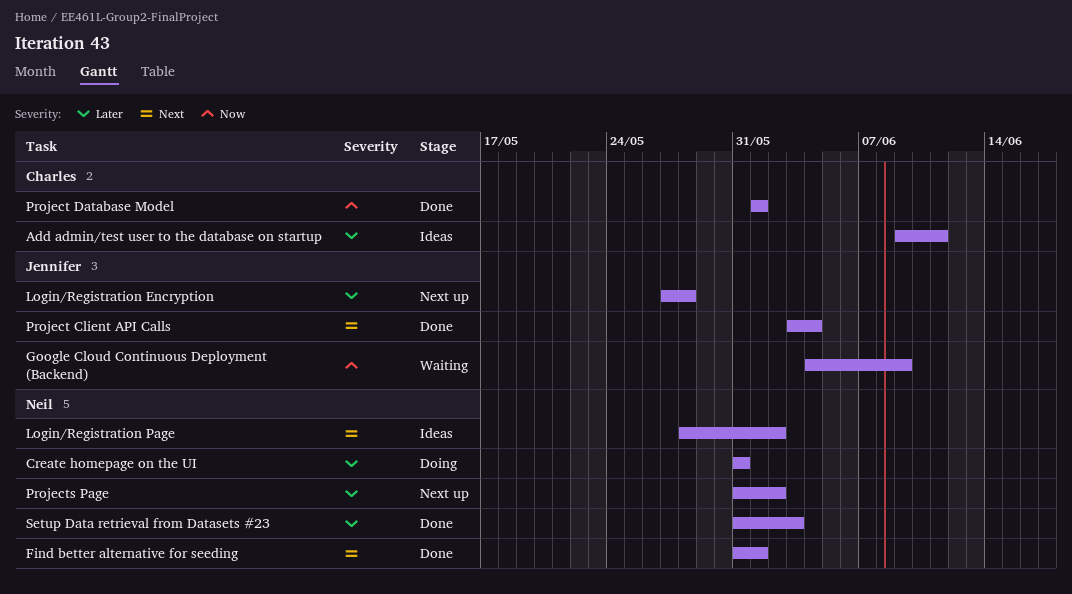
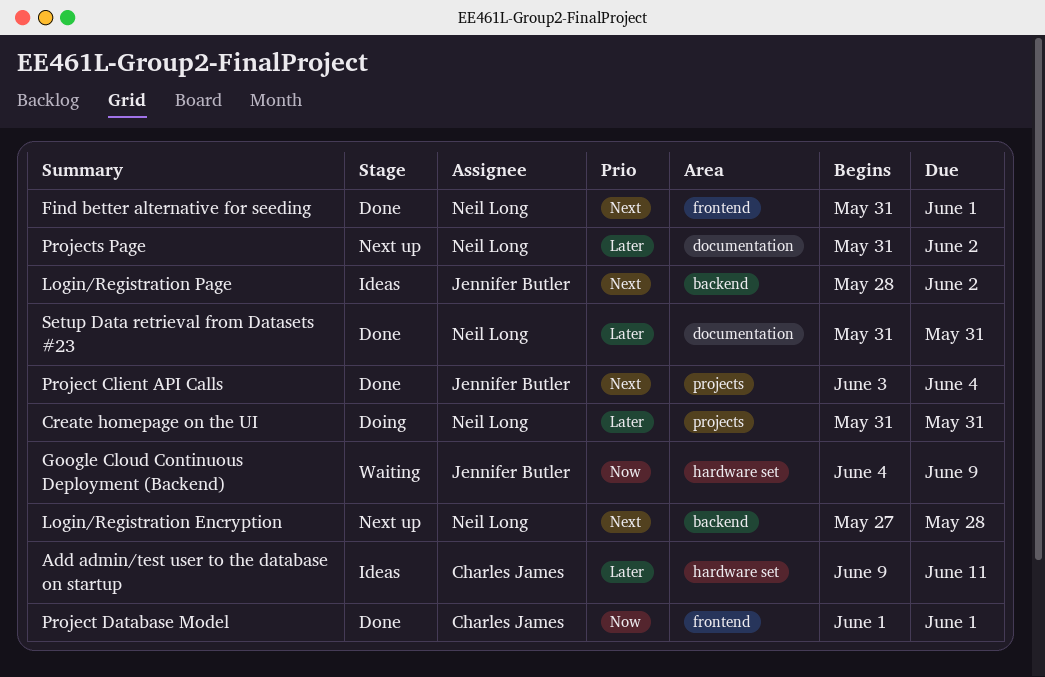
Login/Registration Encryption, owner: Jennifer Butler -> Neil Long
Login/Registration Encryption, priority: Later -> Next
Login/Registration Page, owner: Neil Long -> Jennifer Butler
Setup Data retrieval from Datasets #23, due: Jun 3 -> May 31

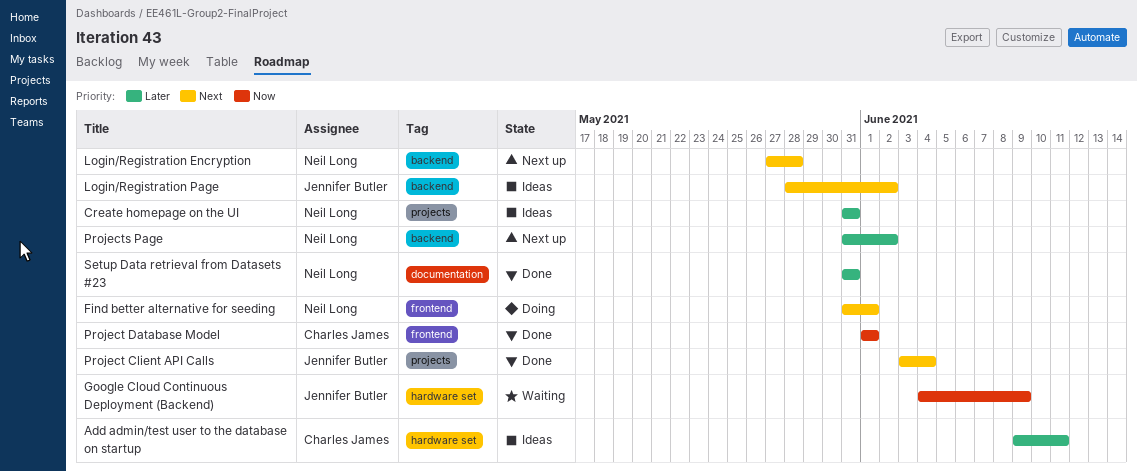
Create homepage on the UI, status: Doing -> Ideas
Find better alternative for seeding, status: Done -> Doing
Projects Page, label: documentation -> backend

